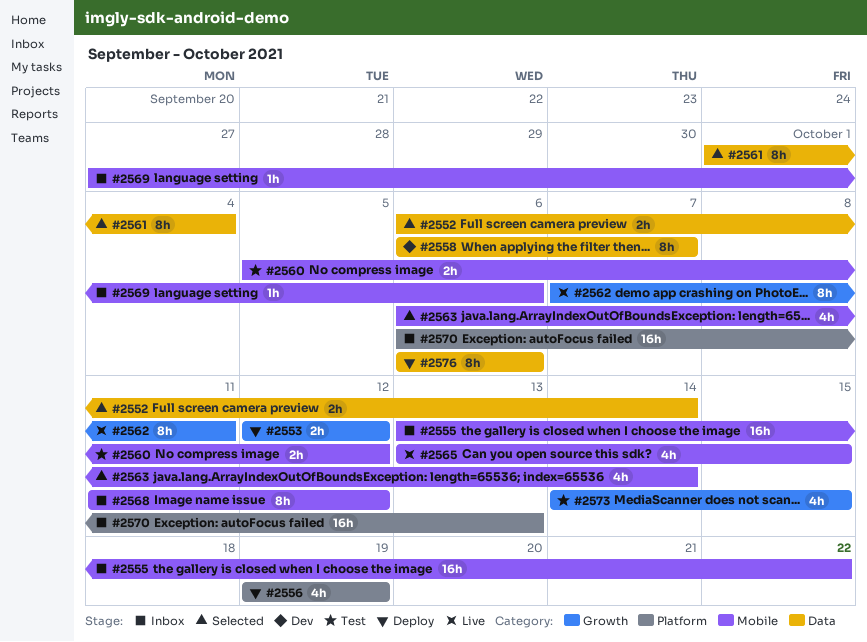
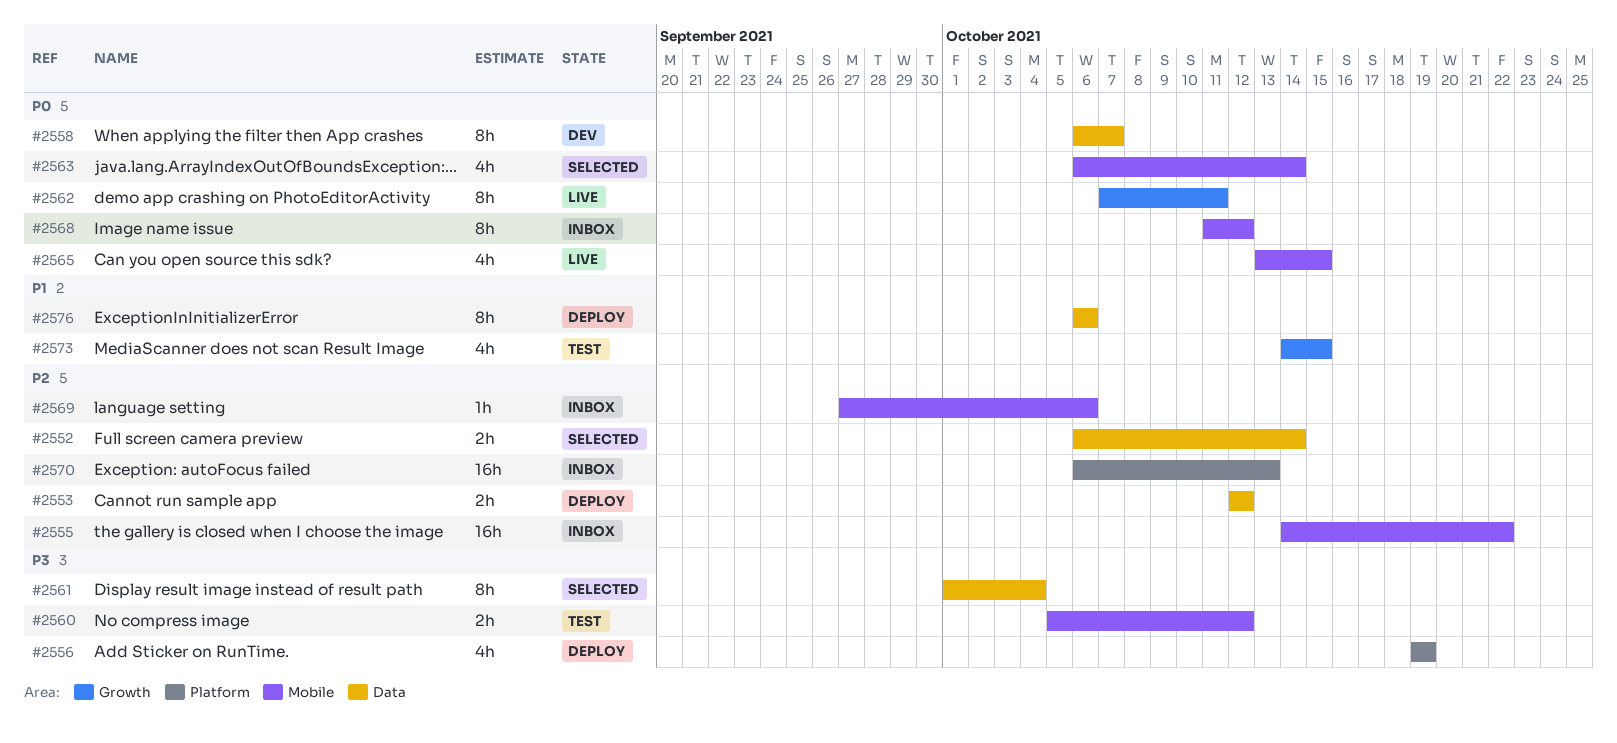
#2553, label: Growth -> Data
#2555, start: Oct 13 -> Oct 14

